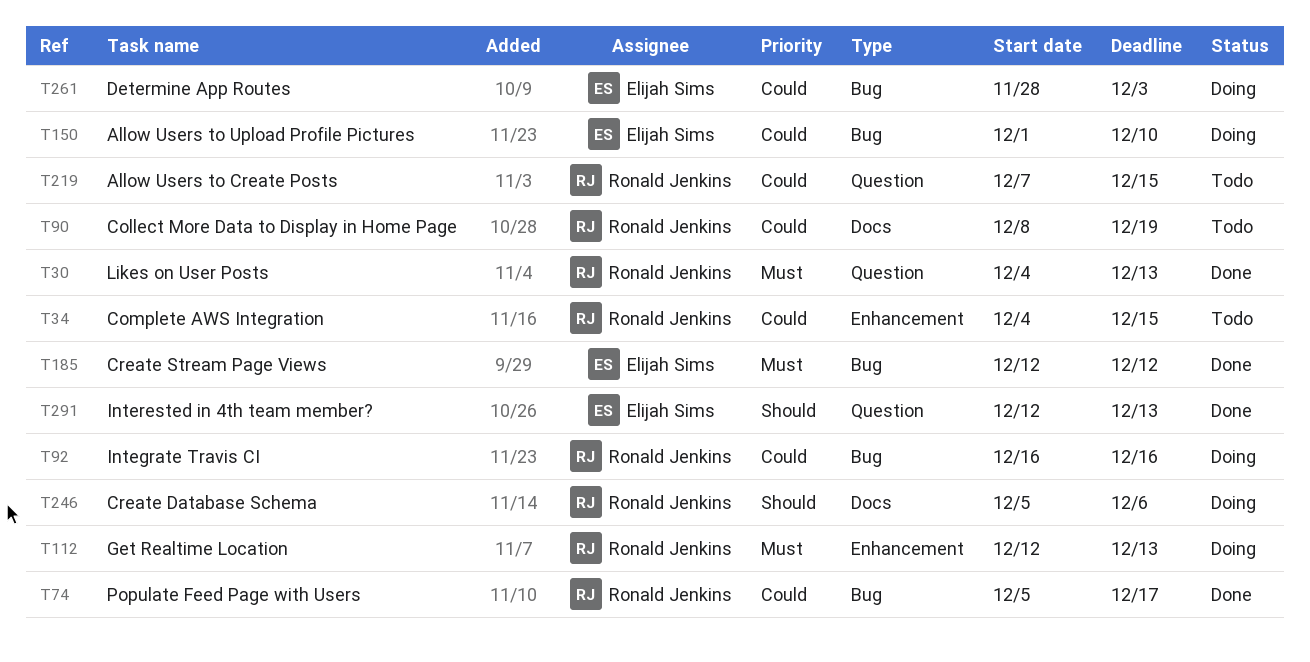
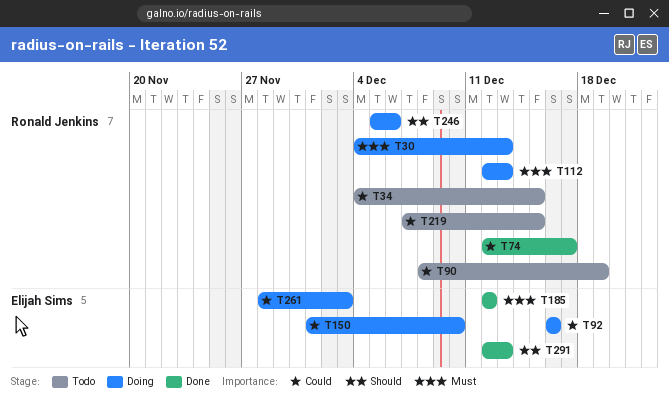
T30, status: Done -> Doing
T74, start: Dec 5 -> Dec 12
T92, owner: Ronald Jenkins -> Elijah Sims

